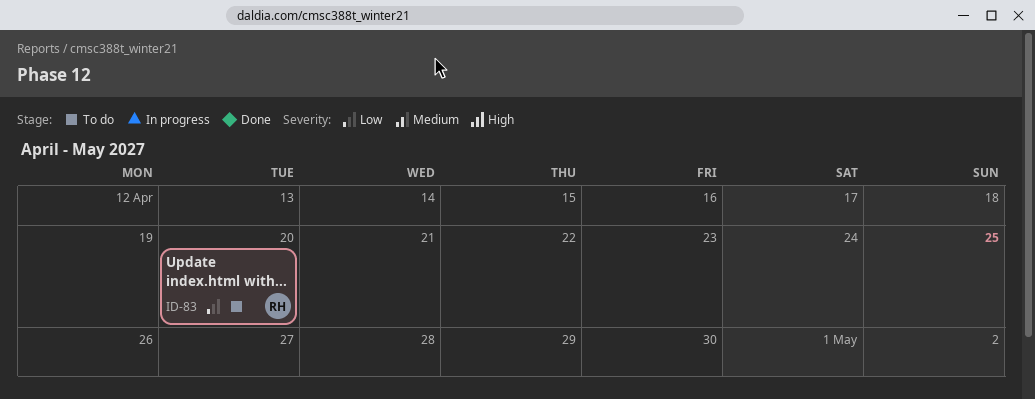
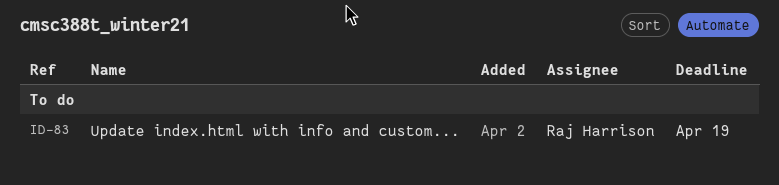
ID-83, due: Apr 20 -> Apr 19

